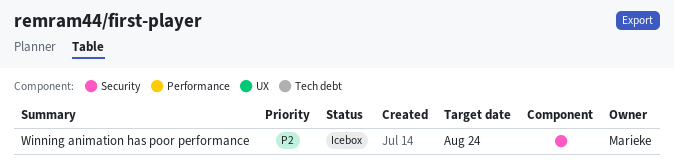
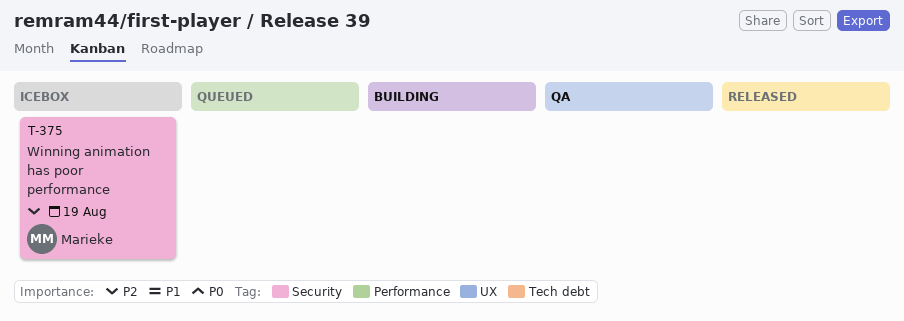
Winning animation has poor performance, due: Aug 24 -> Aug 19

